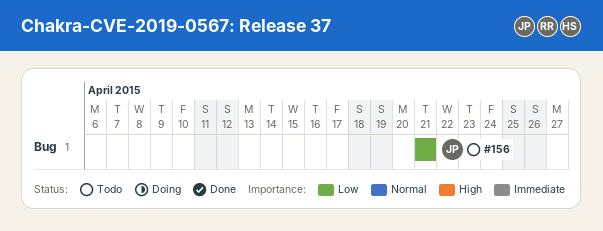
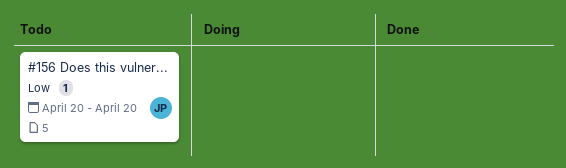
#156, start: Apr 21 -> Apr 20
#156, due: Apr 21 -> Apr 20

